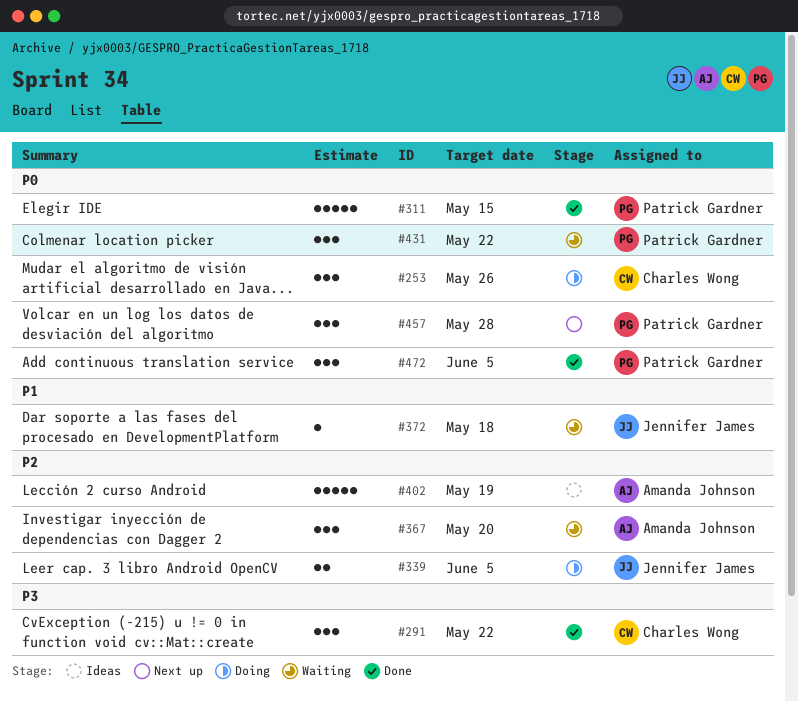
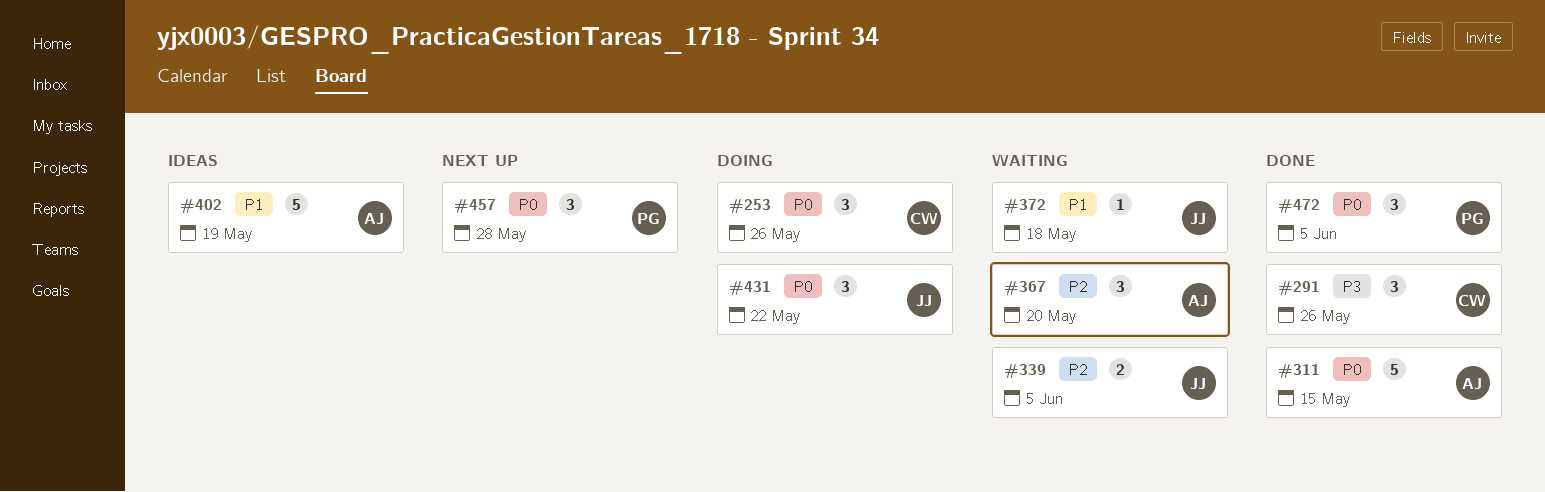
#291, due: May 22 -> May 26
#311, owner: Patrick Gardner -> Amanda Johnson
#339, status: Doing -> Waiting
#402, priority: P2 -> P1
#431, status: Waiting -> Doing
#431, owner: Patrick Gardner -> Jennifer James

